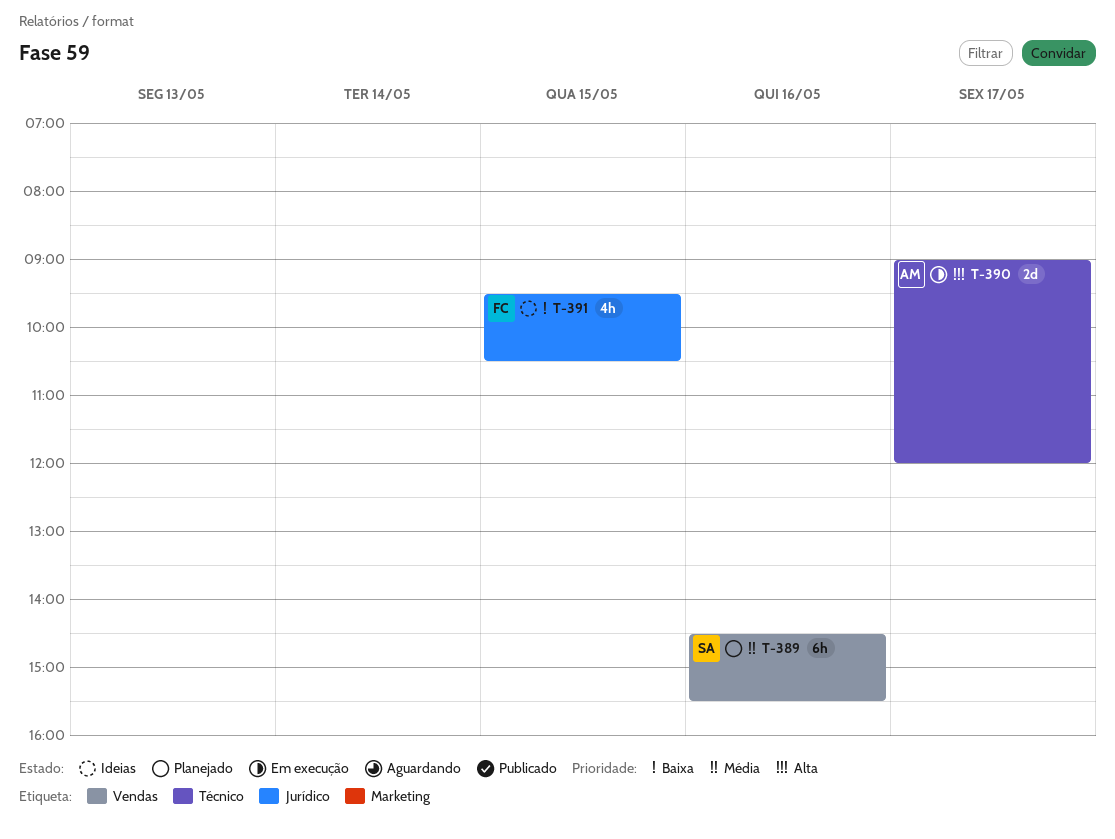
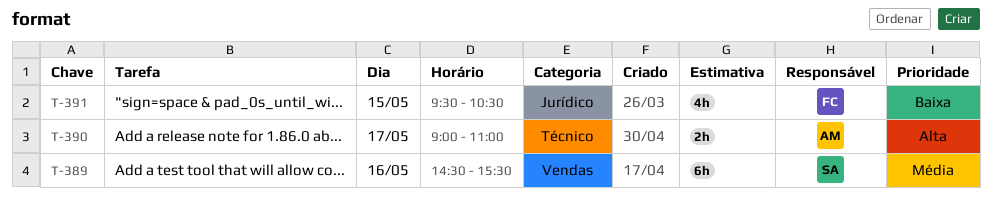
T-390, estimate: 2d -> 2h
T-390, ends: 12:00 -> 11:00

